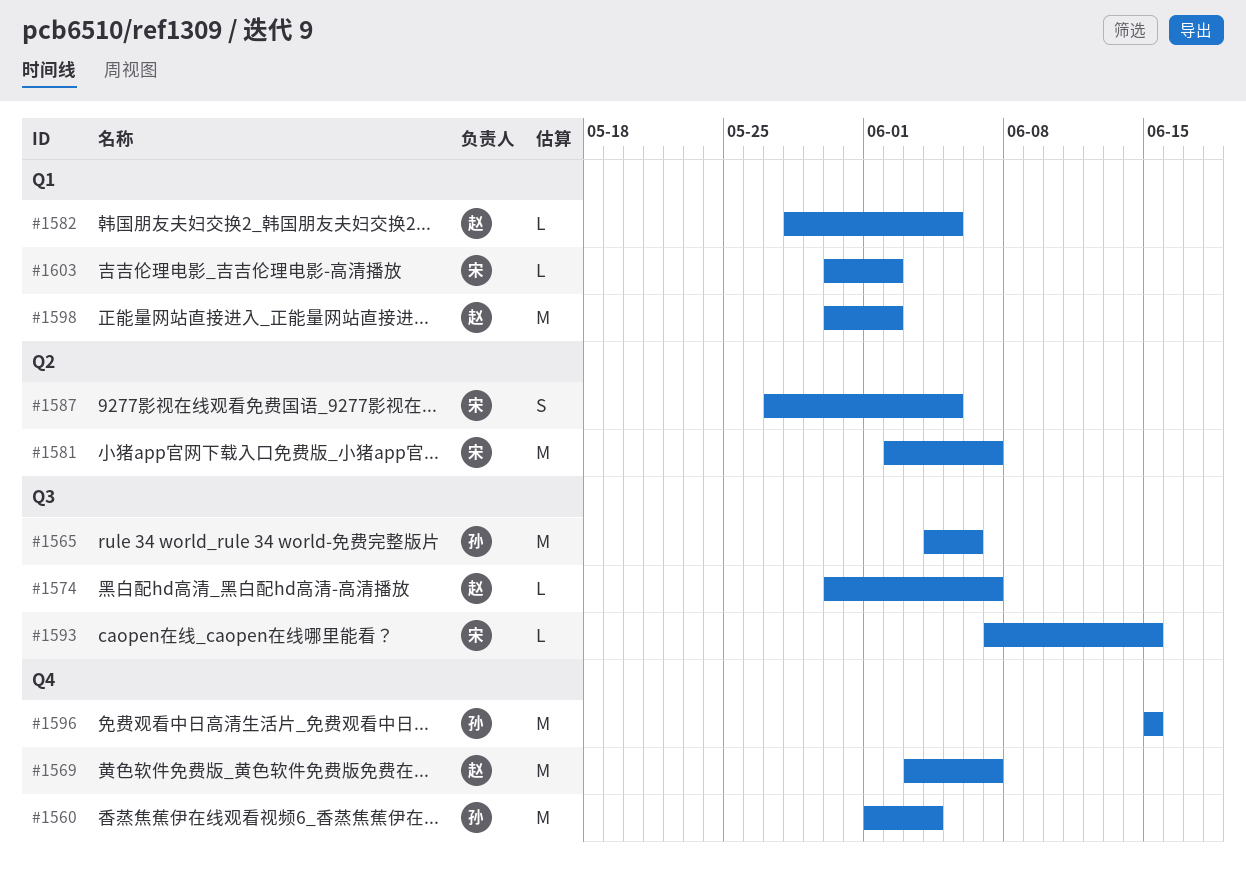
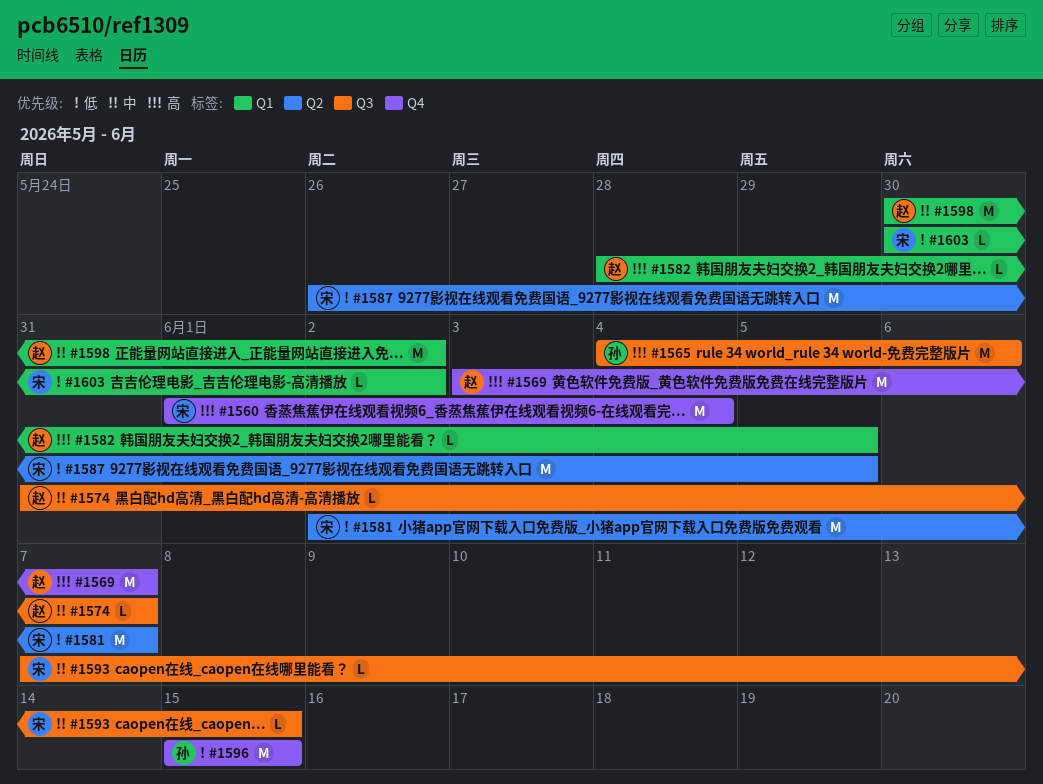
#1560, owner: 孙 -> 宋
#1574, start: May 30 -> May 31
#1587, estimate: S -> M
#1587, start: May 27 -> May 26

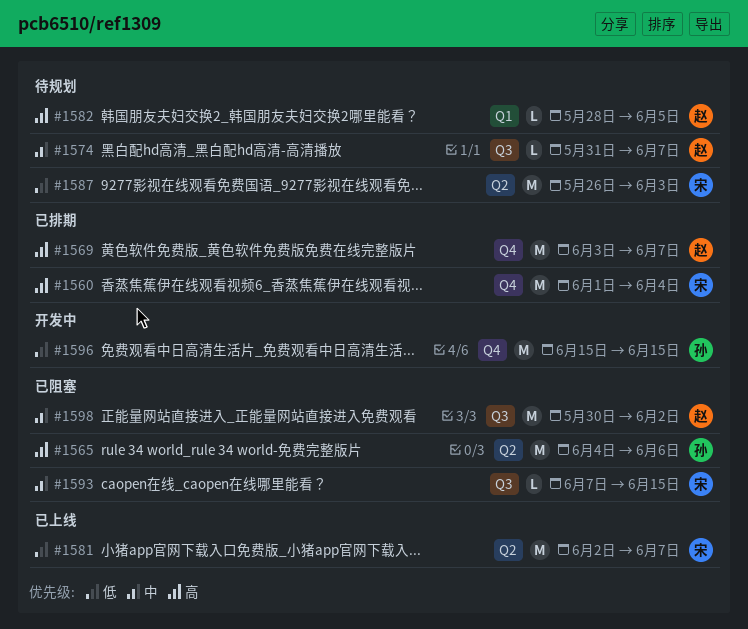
#1565, label: Q3 -> Q2
#1587, due: Jun 5 -> Jun 3
#1598, label: Q1 -> Q3
#1603: present -> none

